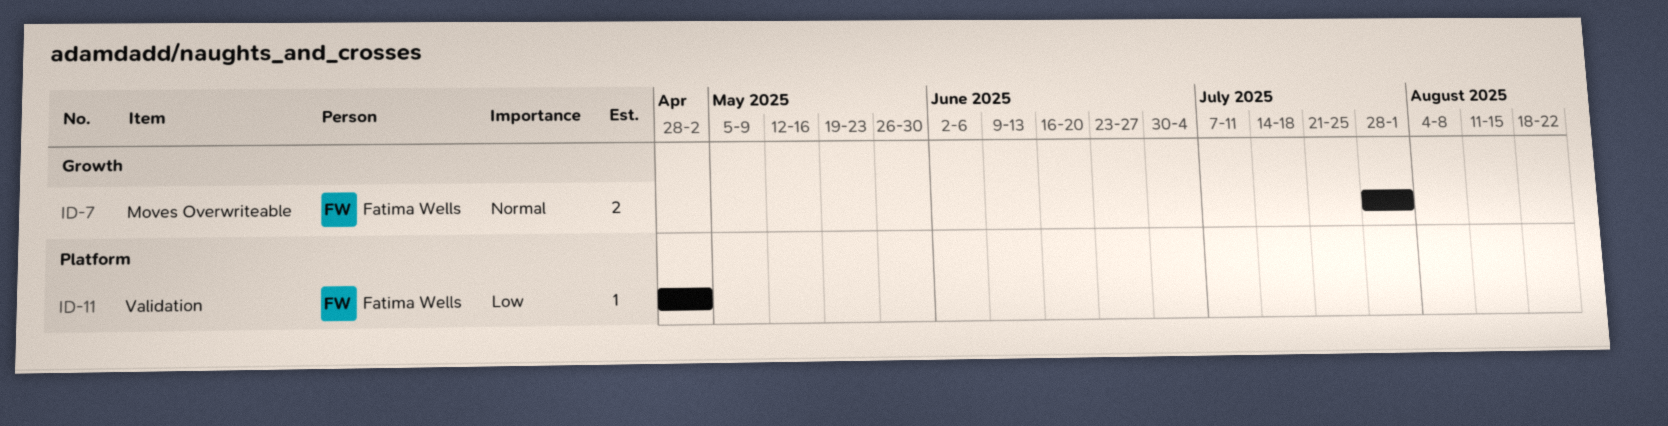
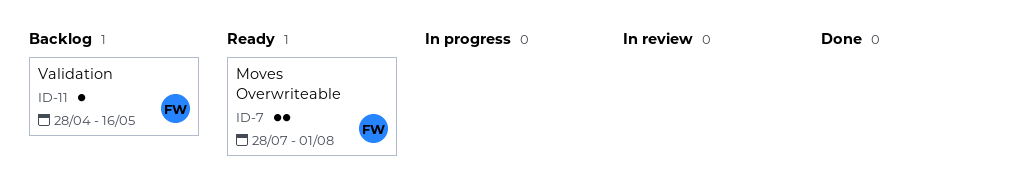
ID-11, due: May 2 -> May 16

